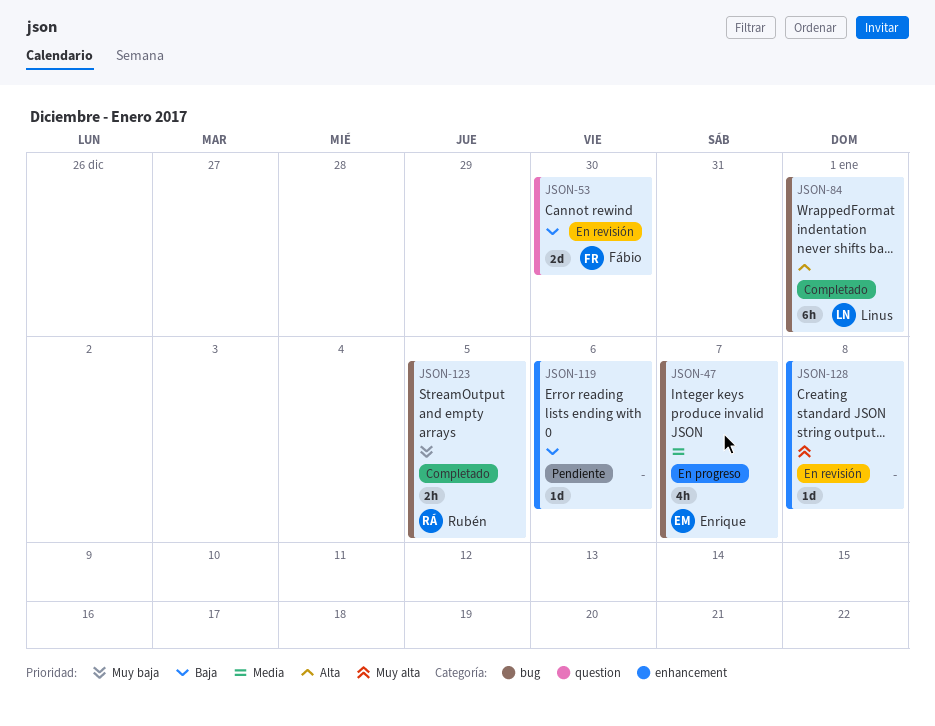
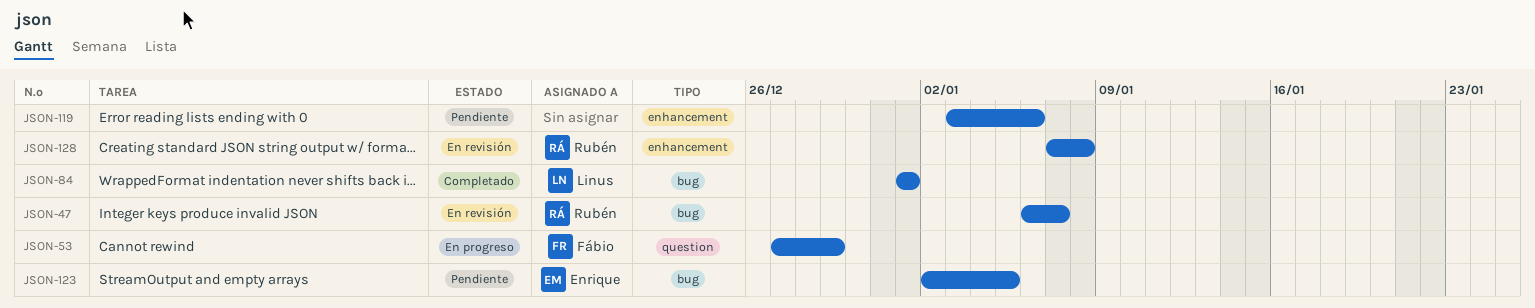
JSON-47, status: En progreso -> En revisión
JSON-47, owner: Enrique -> Rubén
JSON-53, status: En revisión -> En progreso
JSON-53, due: Dec 30 -> Dec 29
JSON-123, status: Completado -> Pendiente
JSON-123, owner: Rubén -> Enrique
JSON-128, owner: none -> Rubén

